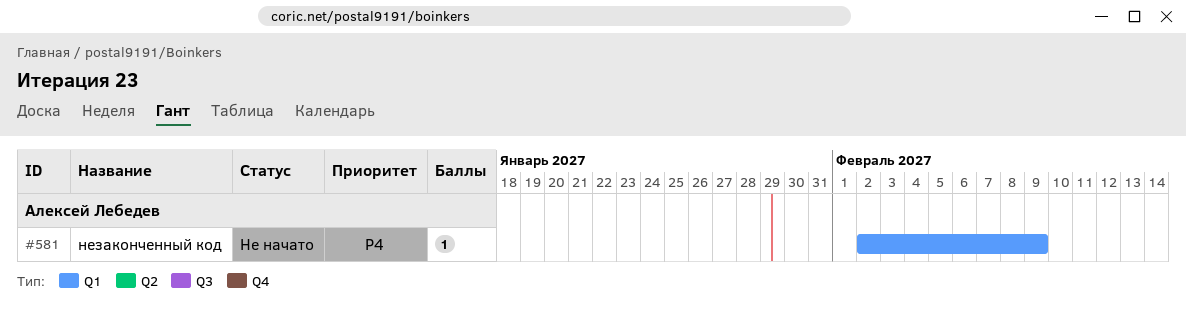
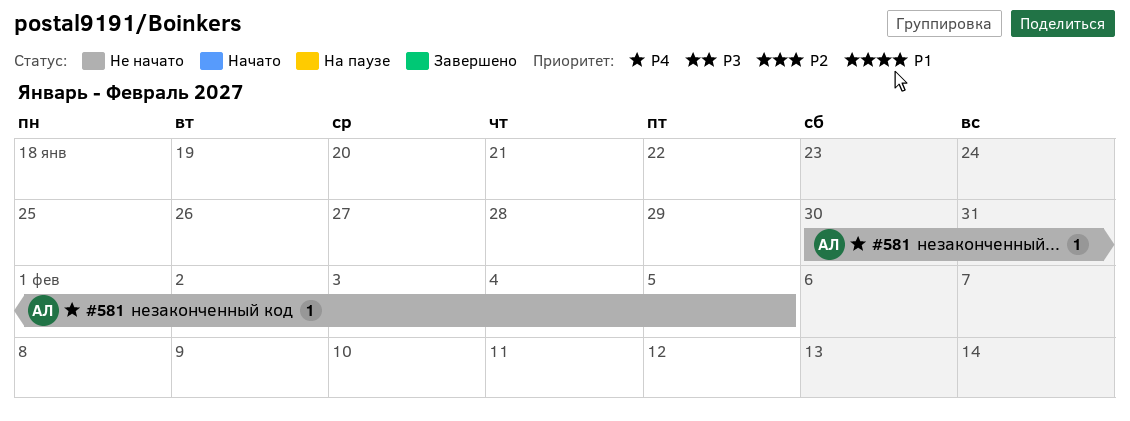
#581, start: Feb 2 -> Jan 30
#581, due: Feb 9 -> Feb 5

